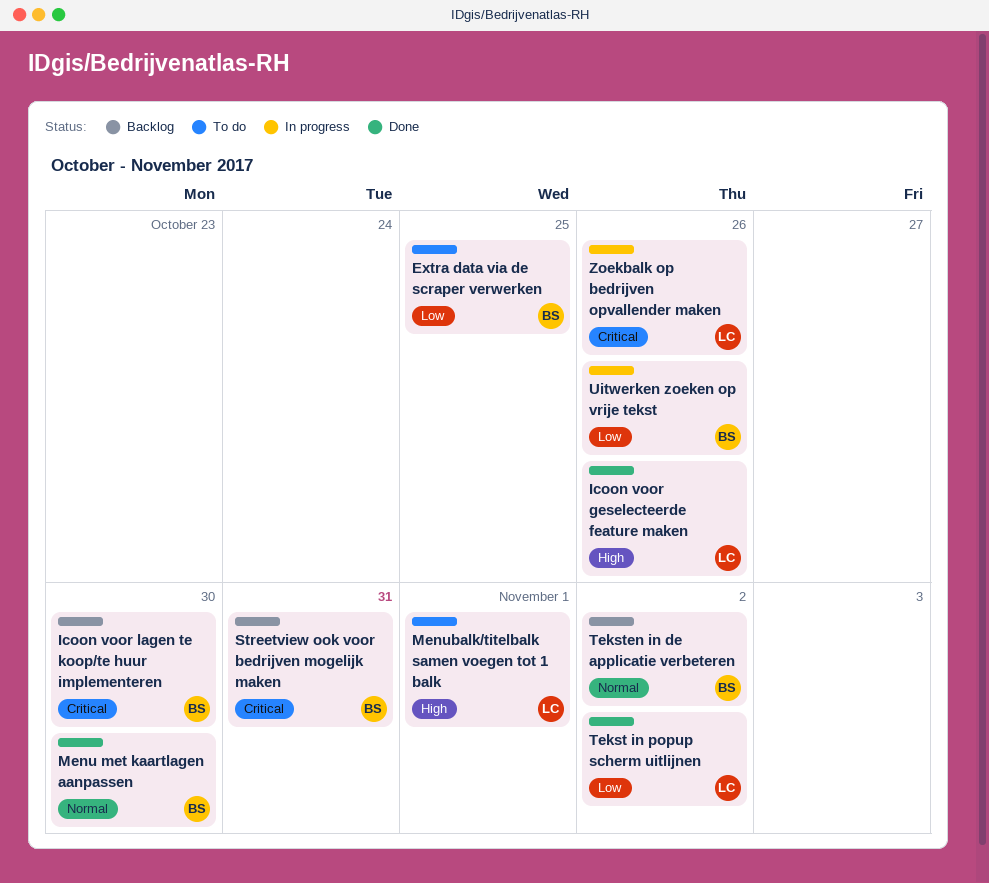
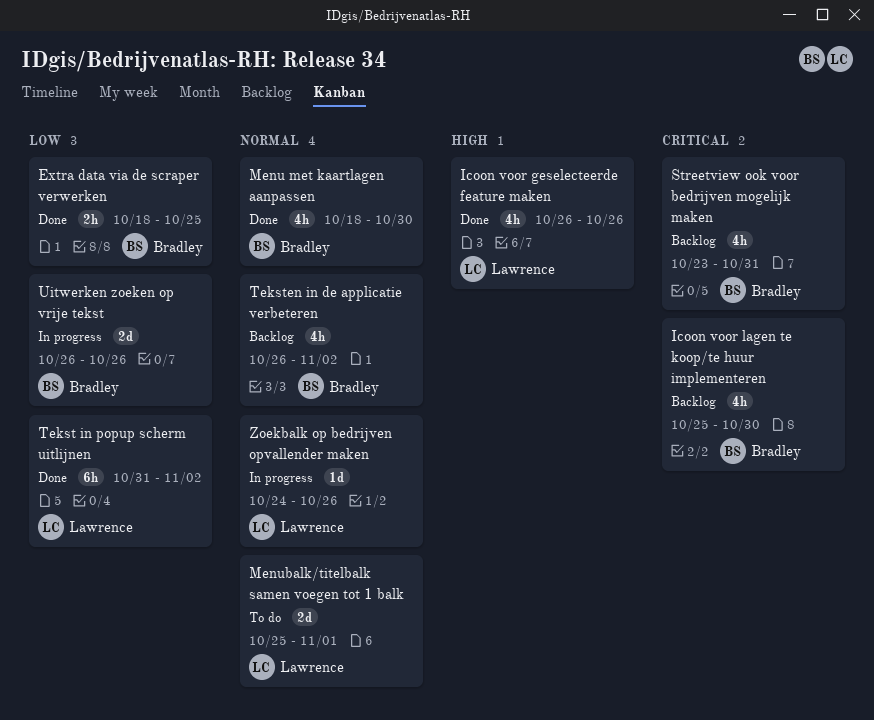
Extra data via de scraper verwerken, status: To do -> Done
Menubalk/titelbalk samen voegen tot 1 balk, priority: High -> Normal
Zoekbalk op bedrijven opvallender maken, priority: Critical -> Normal

